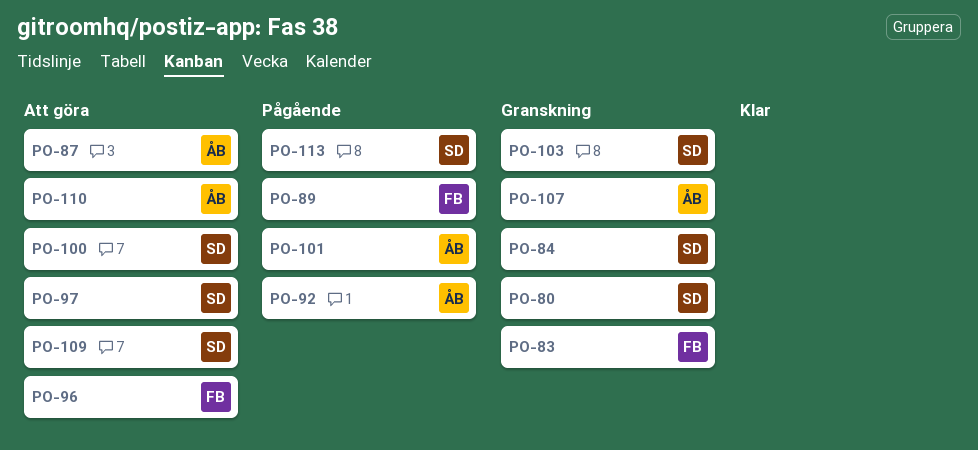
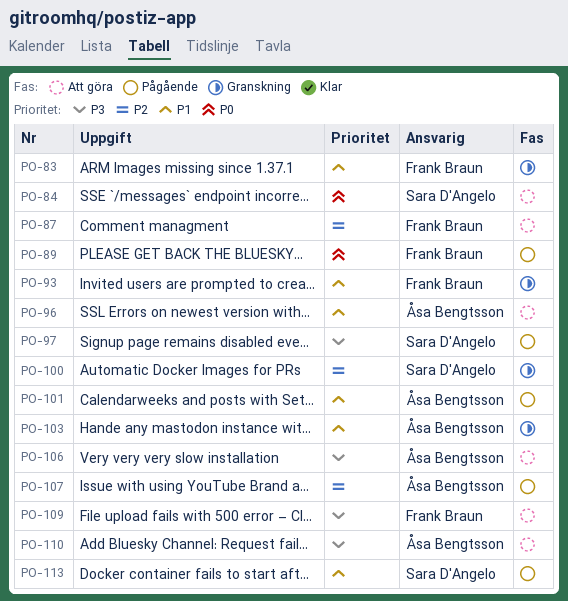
PO-80: present -> none
PO-84, status: Granskning -> Att göra
PO-87, owner: Åsa Bengtsson -> Frank Braun
PO-92: present -> none
PO-93: none -> present
PO-96, owner: Frank Braun -> Åsa Bengtsson
PO-97, status: Att göra -> Pågående
PO-100, status: Att göra -> Granskning
PO-103, owner: Sara D'Angelo -> Åsa Bengtsson
PO-106: none -> present
PO-107, status: Granskning -> Pågående
PO-109, owner: Sara D'Angelo -> Frank Braun

